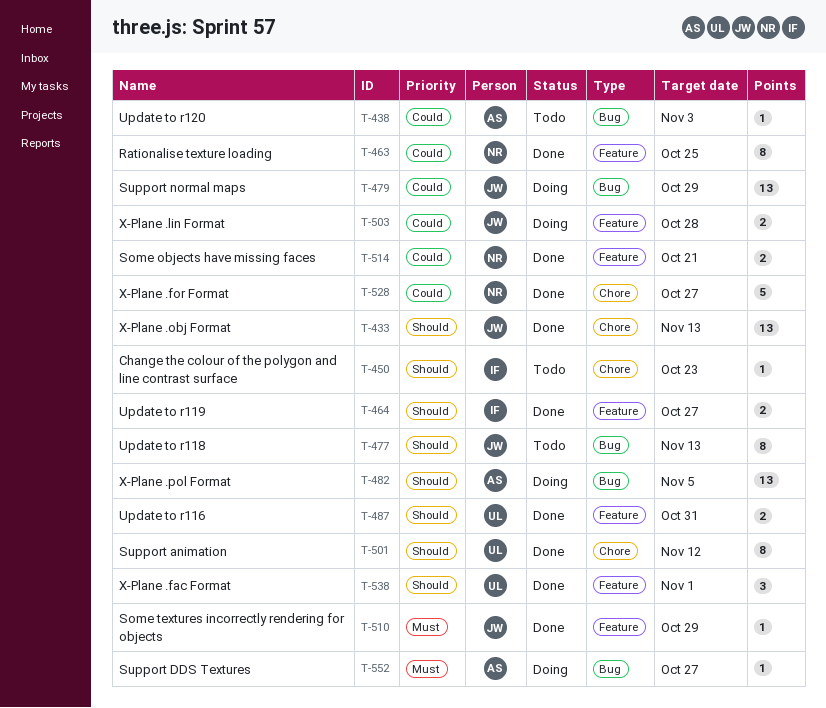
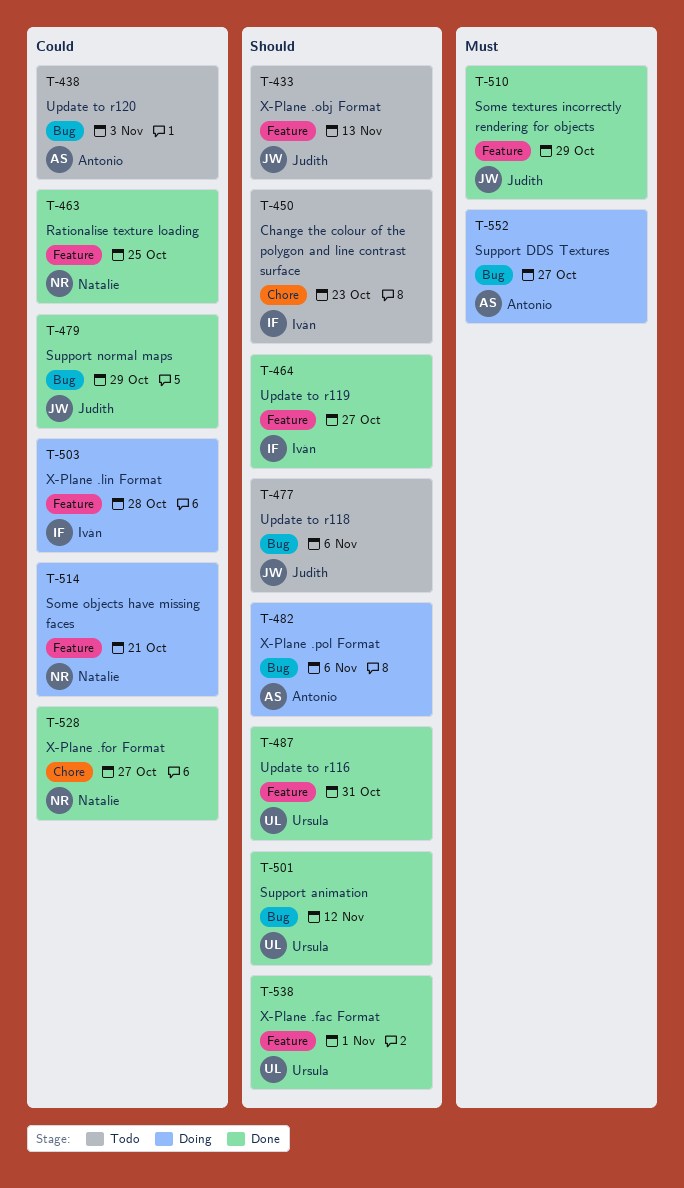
T-433, status: Done -> Todo
T-433, label: Chore -> Feature
T-477, due: Nov 13 -> Nov 6
T-479, status: Doing -> Done
T-482, due: Nov 5 -> Nov 6
T-501, label: Chore -> Bug
T-503, owner: Judith -> Iván
T-514, status: Done -> Doing

